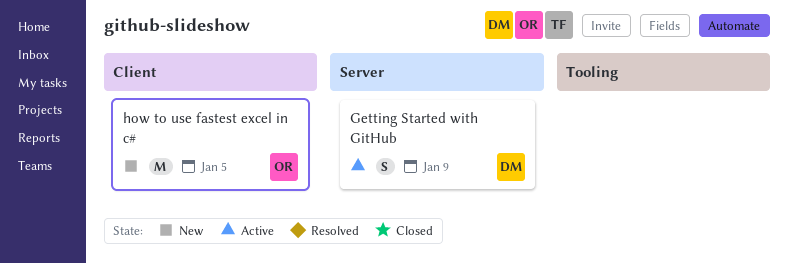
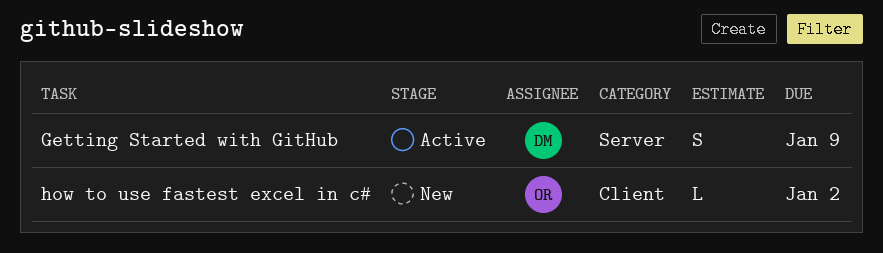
how to use fastest excel in c#, estimate: M -> L
how to use fastest excel in c#, due: Jan 5 -> Jan 2

